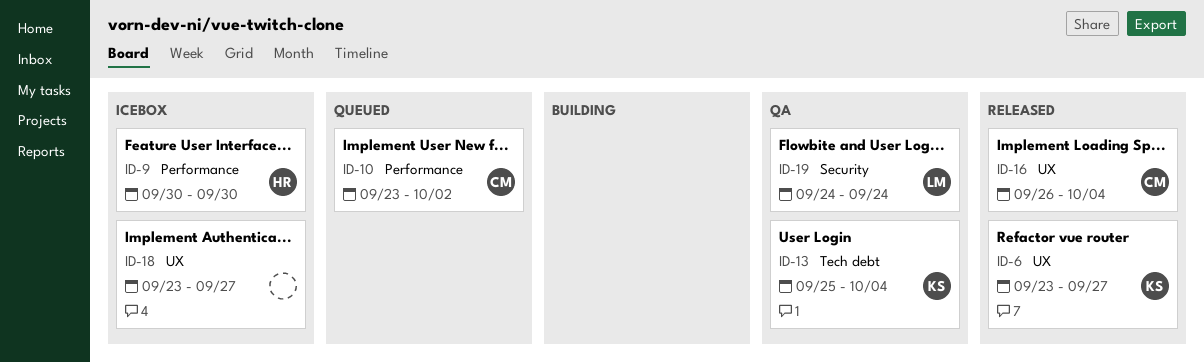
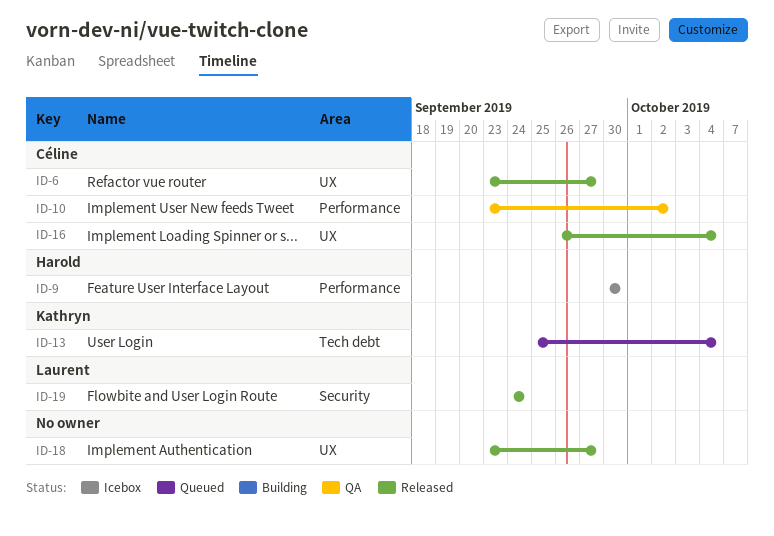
ID-6, owner: Kathryn -> Céline
ID-10, status: Queued -> QA
ID-13, status: QA -> Queued
ID-18, status: Icebox -> Released
ID-19, status: QA -> Released

